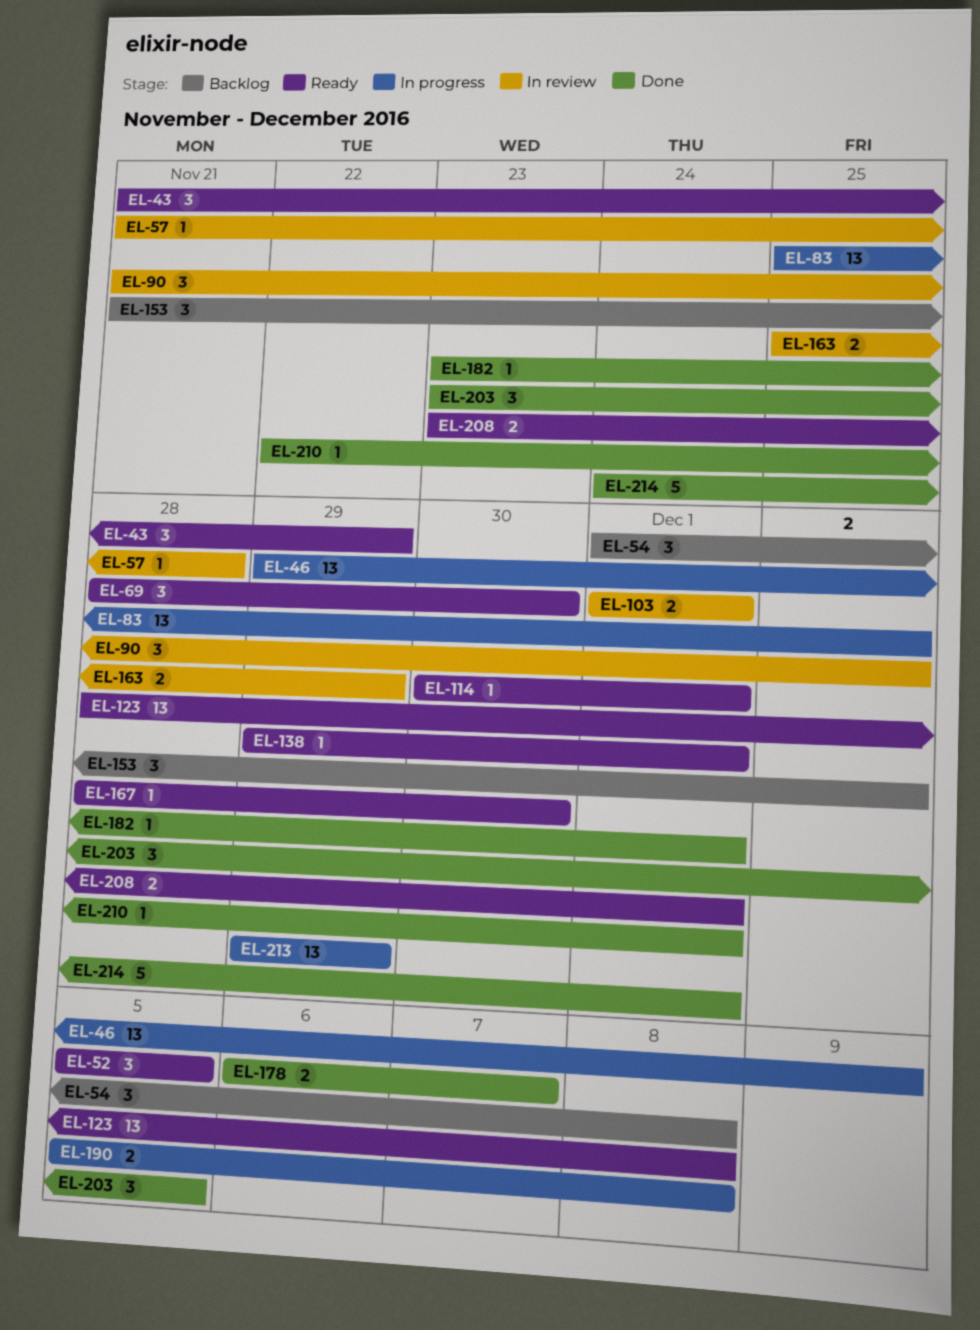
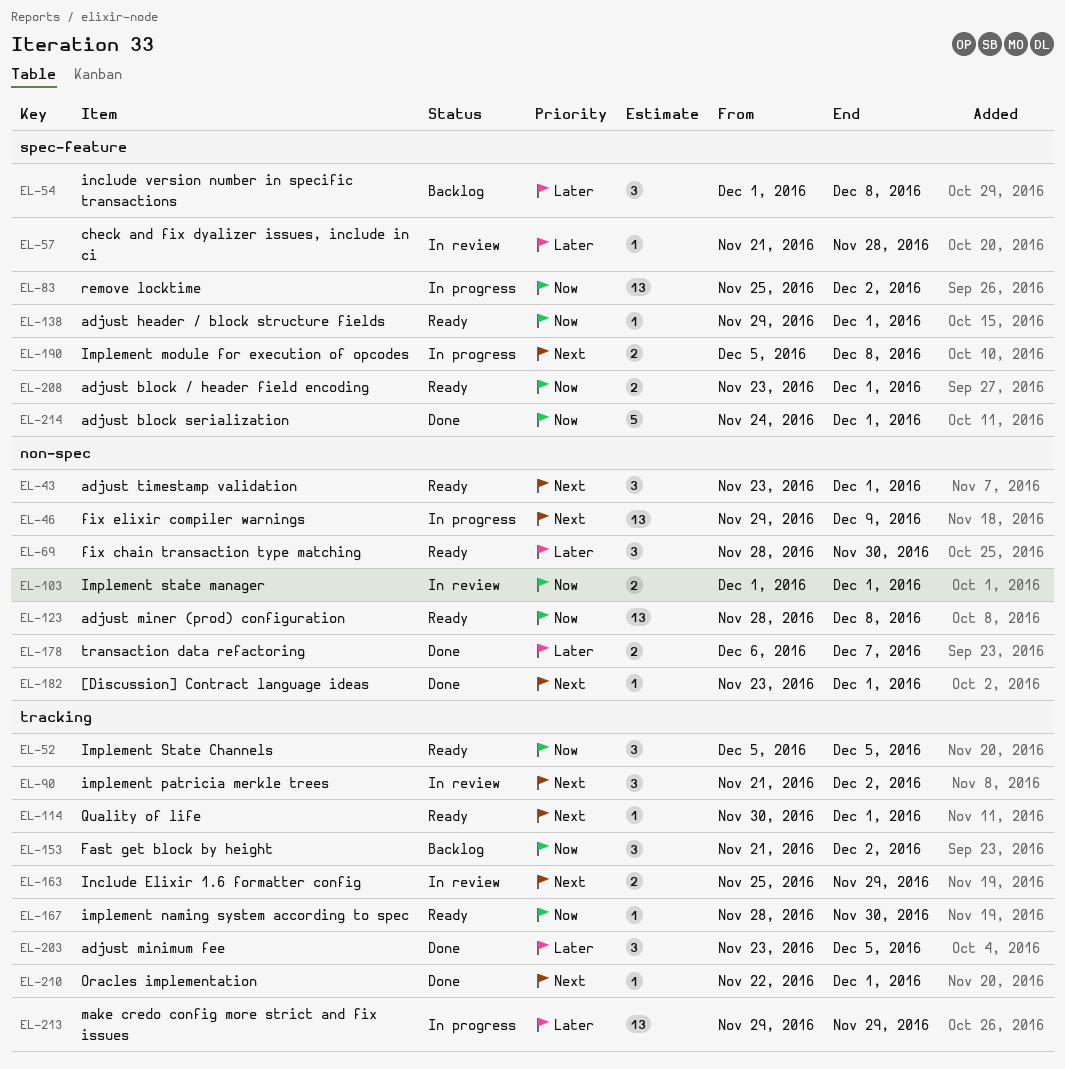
EL-43, start: Nov 21 -> Nov 23
EL-43, due: Nov 29 -> Dec 1

